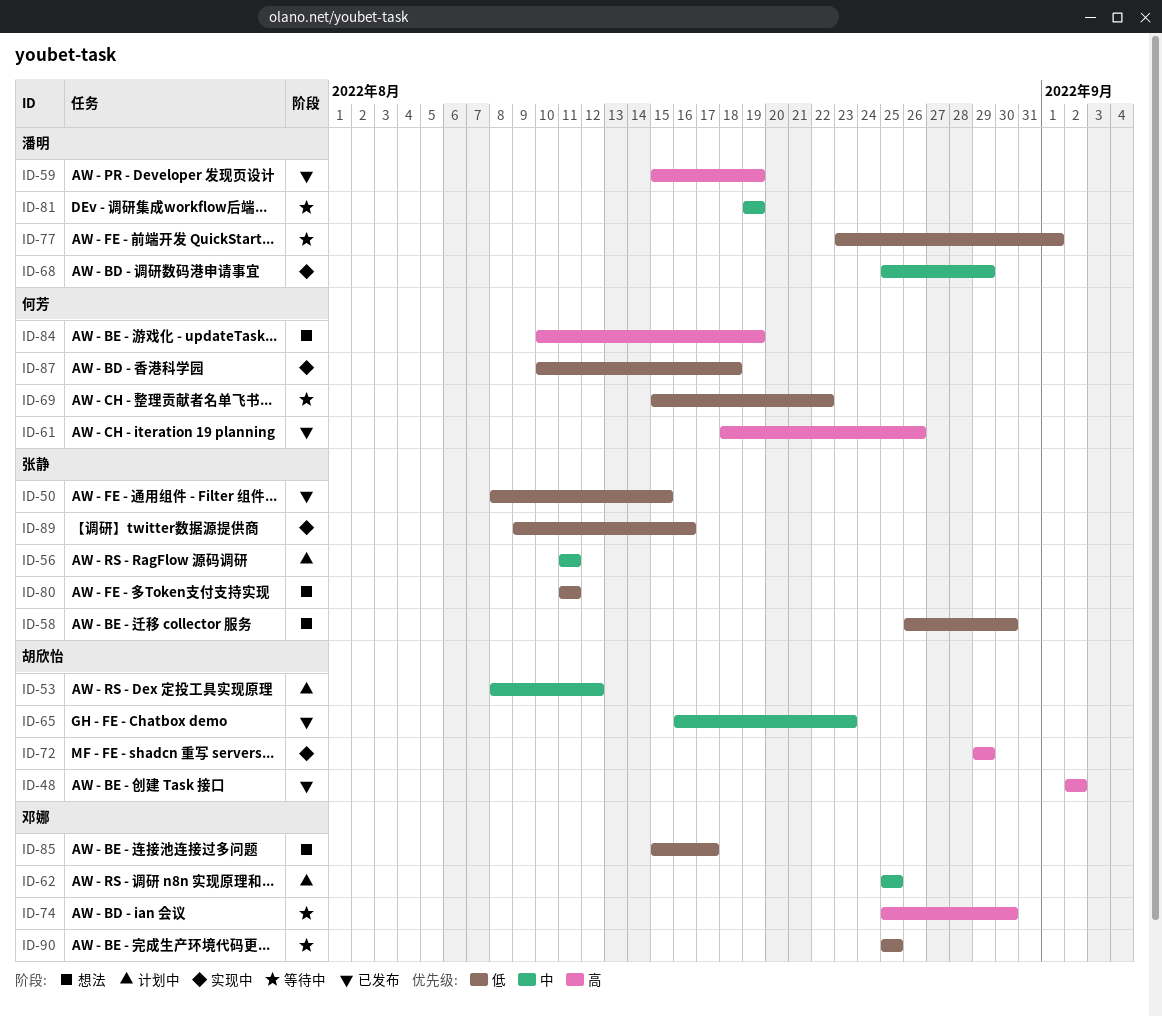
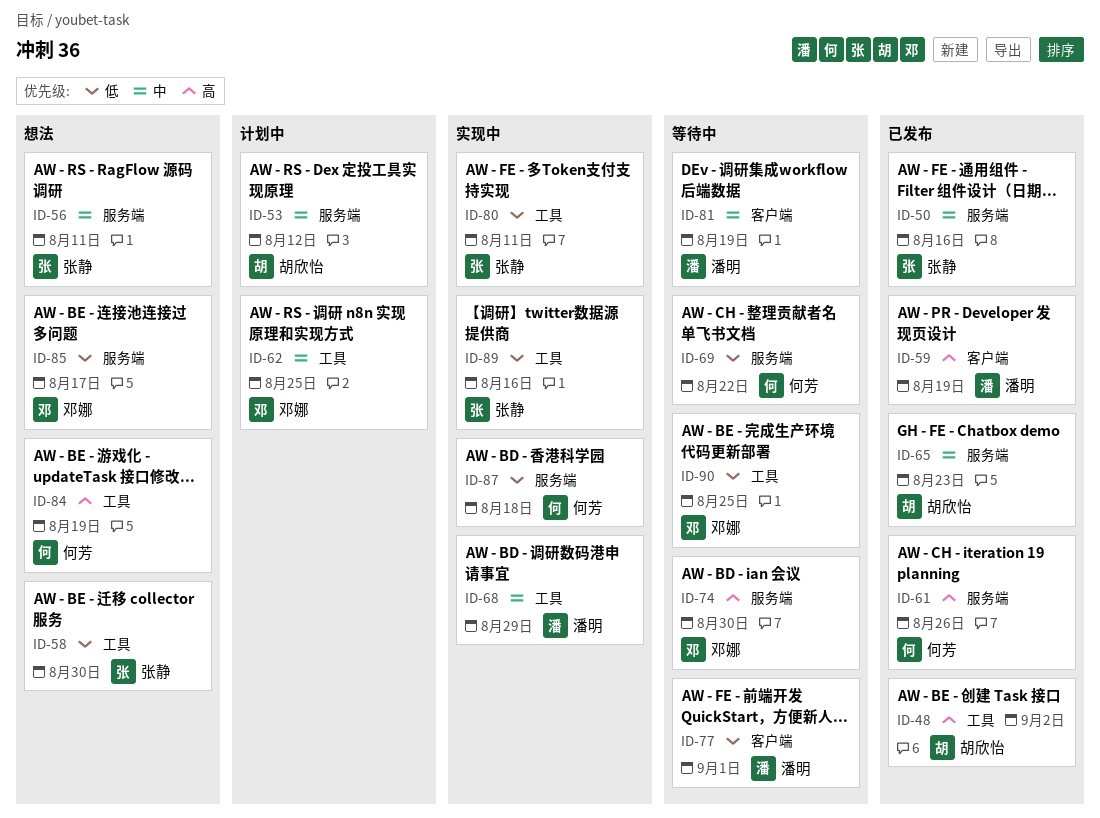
ID-50, priority: 低 -> 中
ID-50, due: Aug 15 -> Aug 16
ID-56, status: 计划中 -> 想法
ID-72: present -> none
ID-80, status: 想法 -> 实现中

